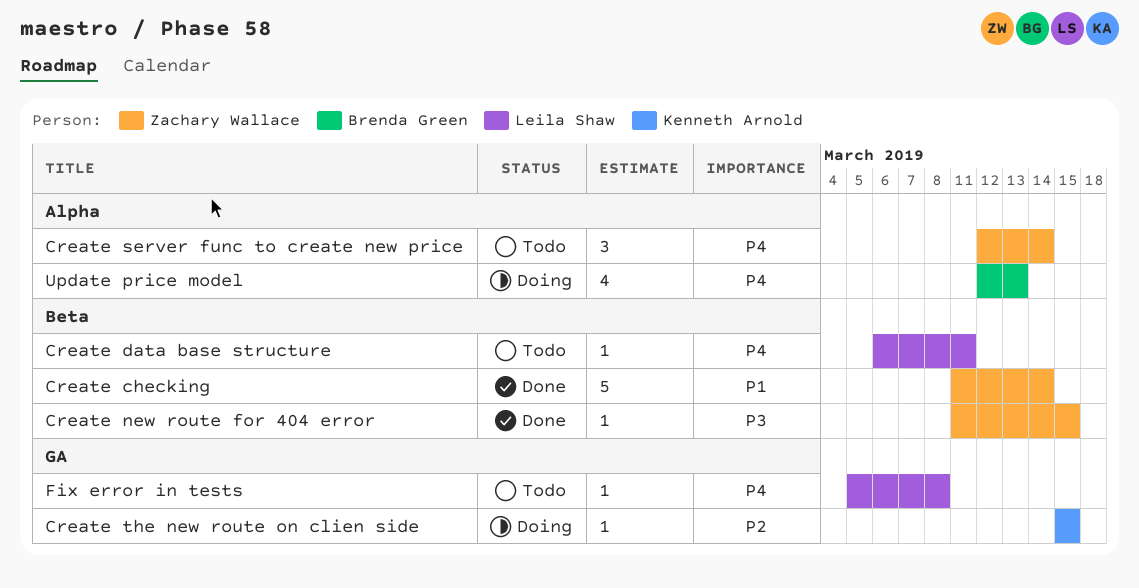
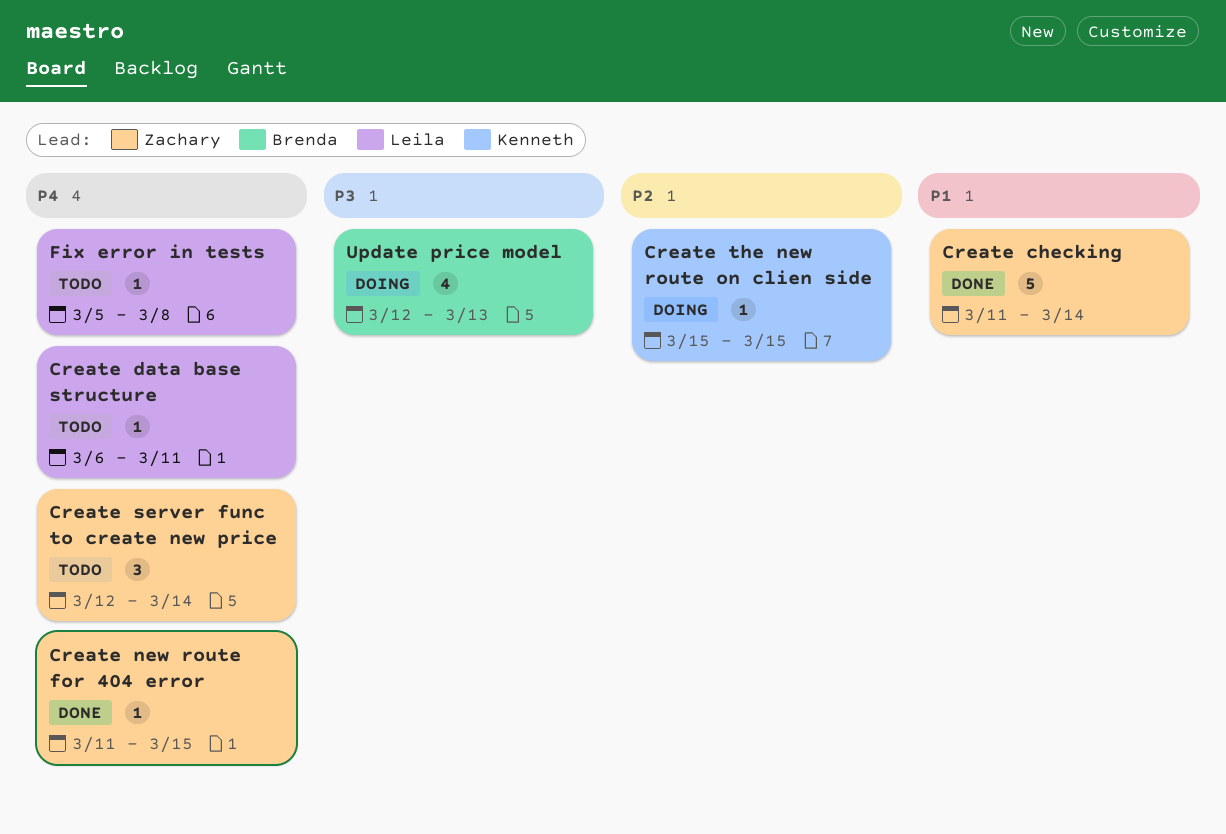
Create new route for 404 error, priority: P3 -> P4
Update price model, priority: P4 -> P3

